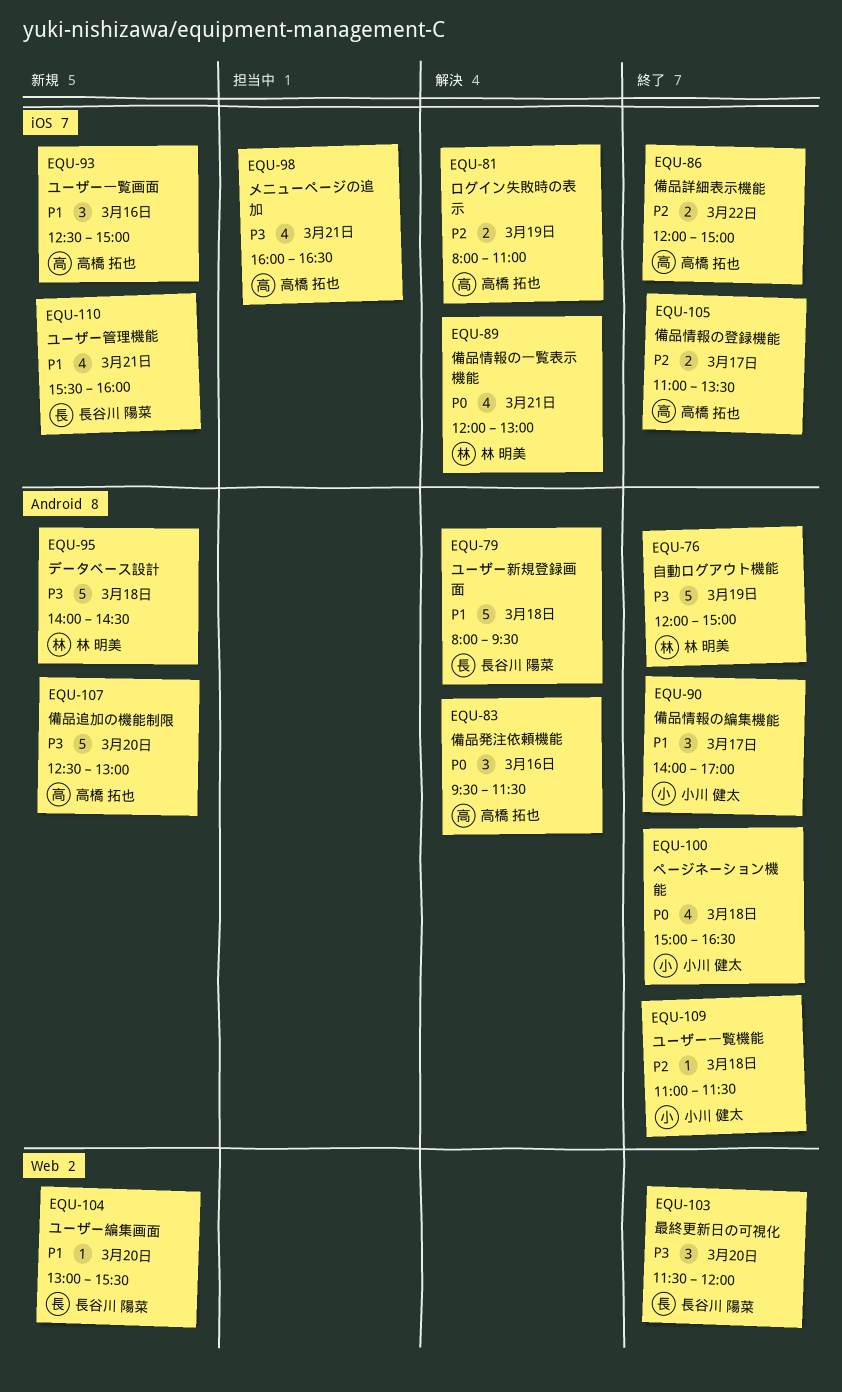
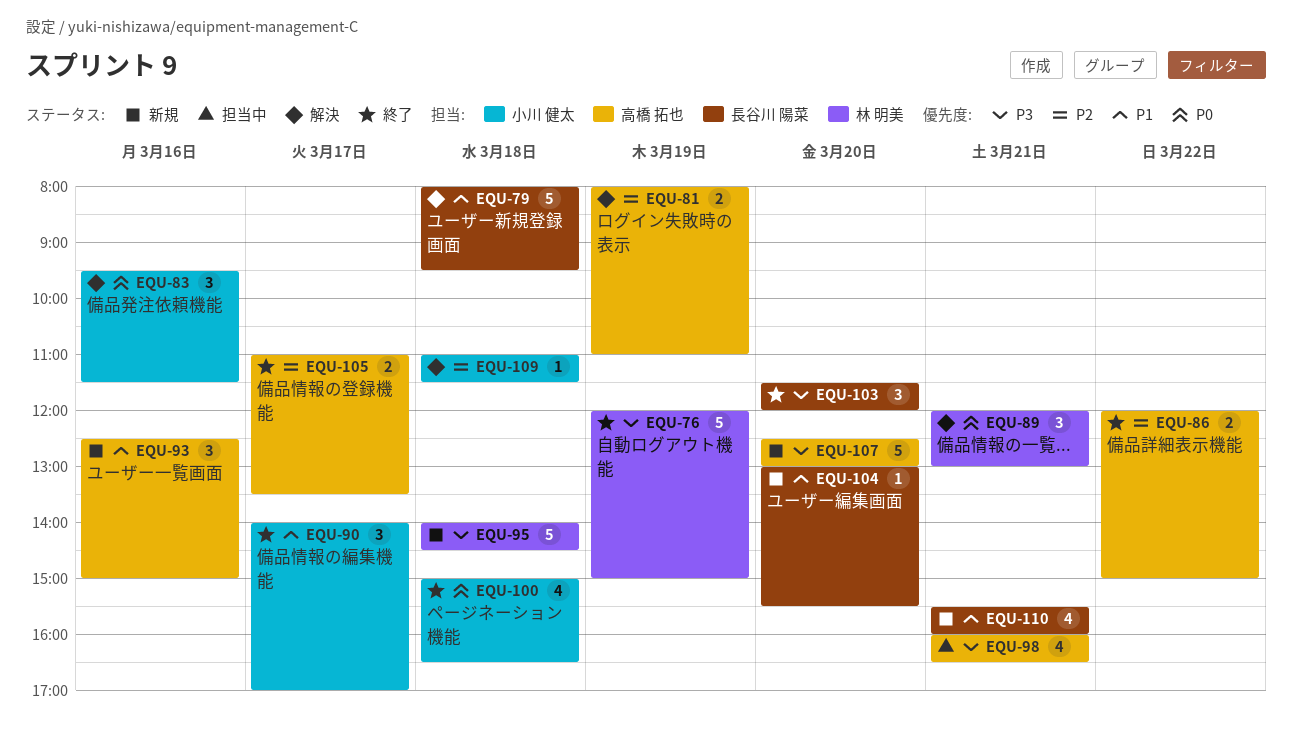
EQU-83, owner: 高橋 拓也 -> 小川 健太
EQU-89, estimate: 4 -> 3
EQU-109, status: 終了 -> 解決

